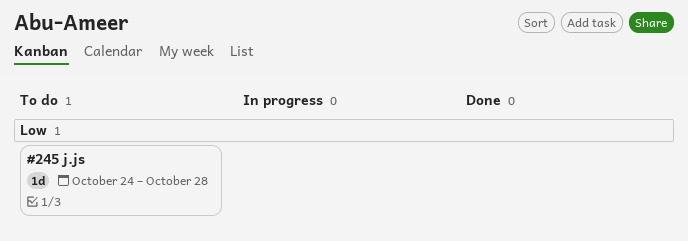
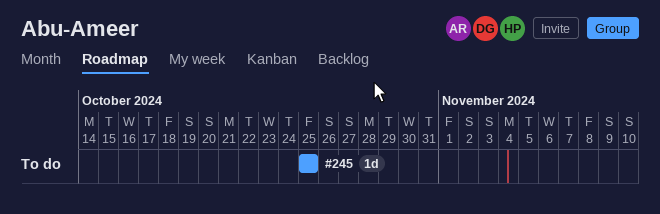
#245, start: Oct 24 -> Oct 25
#245, due: Oct 28 -> Oct 25

